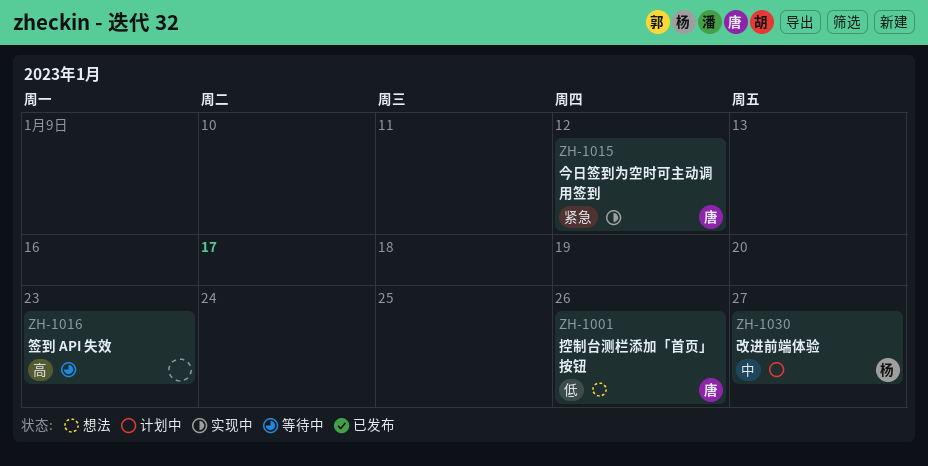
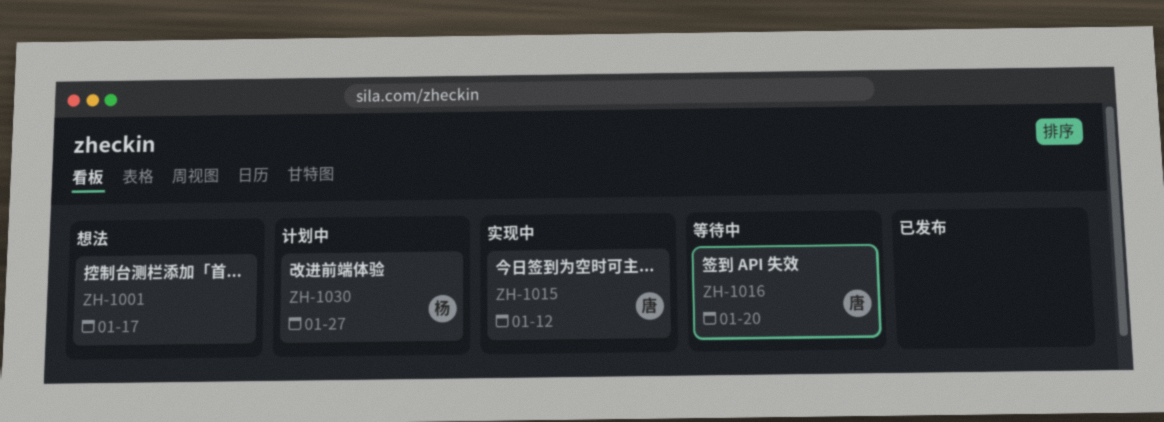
ZH-1001, owner: 唐 -> none
ZH-1001, due: Jan 26 -> Jan 17
ZH-1016, owner: none -> 唐
ZH-1016, due: Jan 23 -> Jan 20

